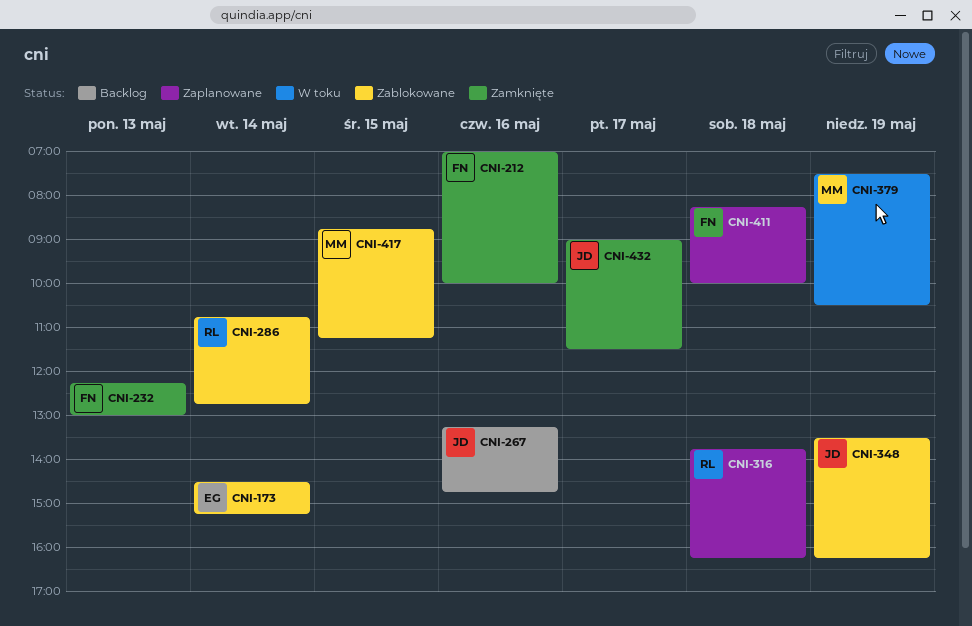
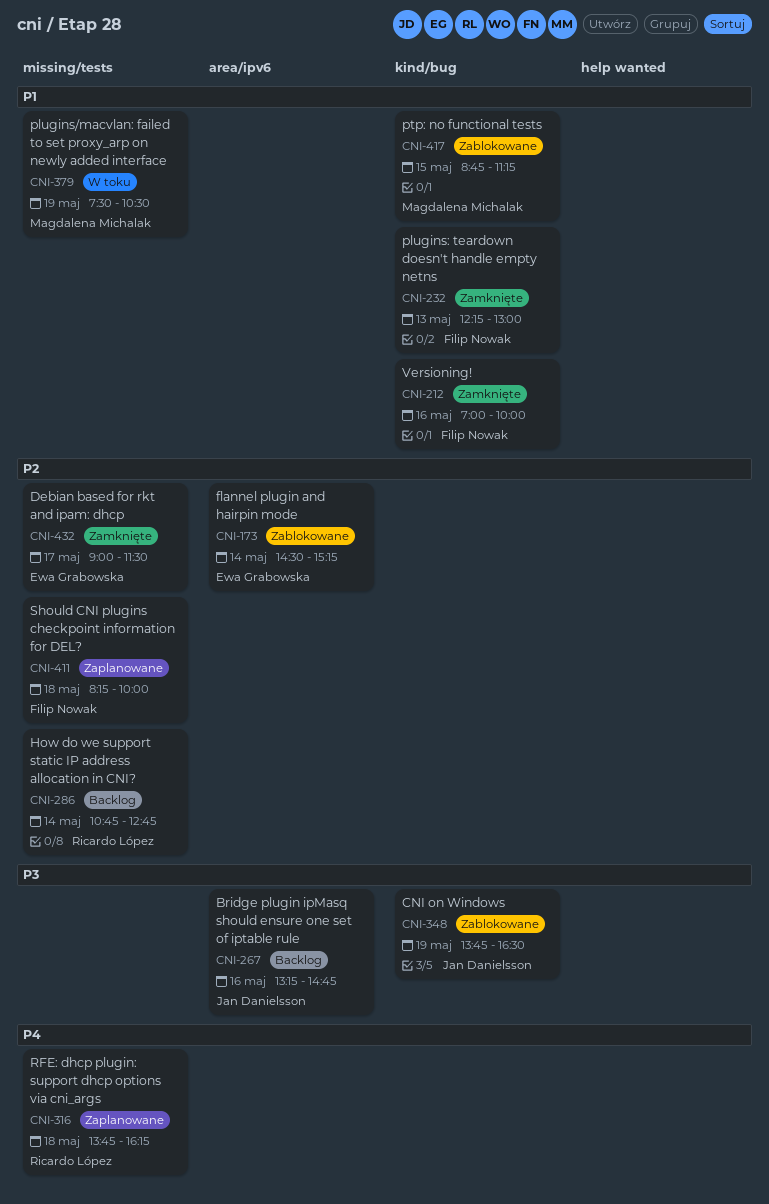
CNI-286, status: Zablokowane -> Backlog
CNI-348, begins: 13:30 -> 13:45
CNI-348, ends: 16:15 -> 16:30
CNI-432, owner: Jan Danielsson -> Ewa Grabowska

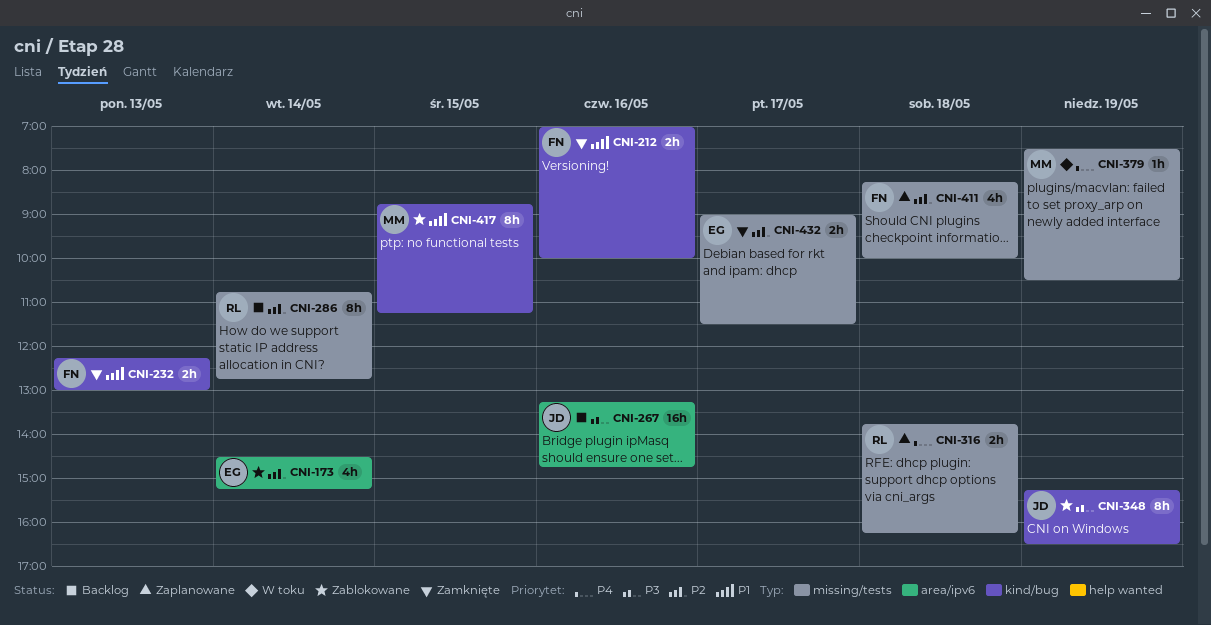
CNI-348, begins: 13:45 -> 15:15
CNI-379, priority: P1 -> P4

